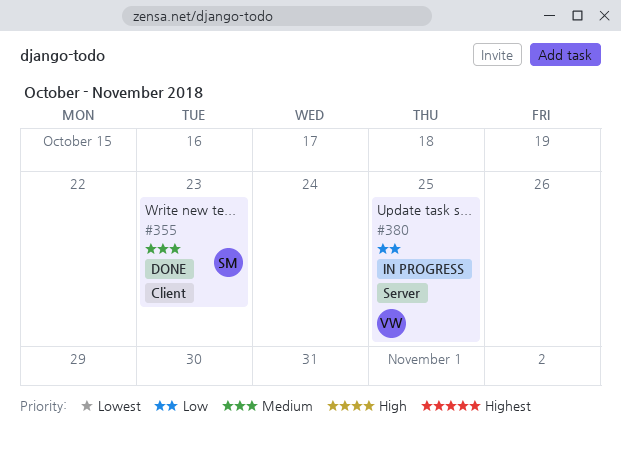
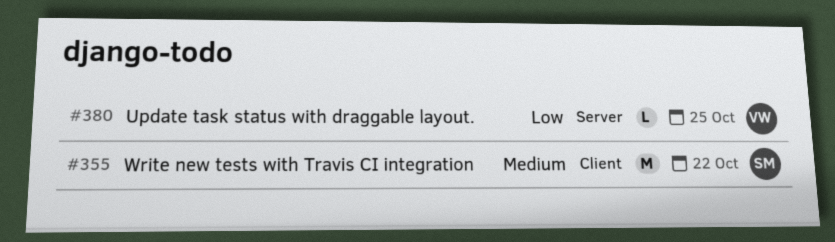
#355, due: Oct 23 -> Oct 22

